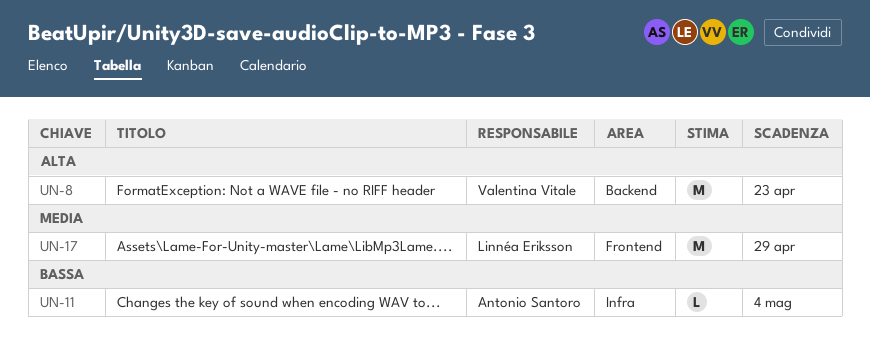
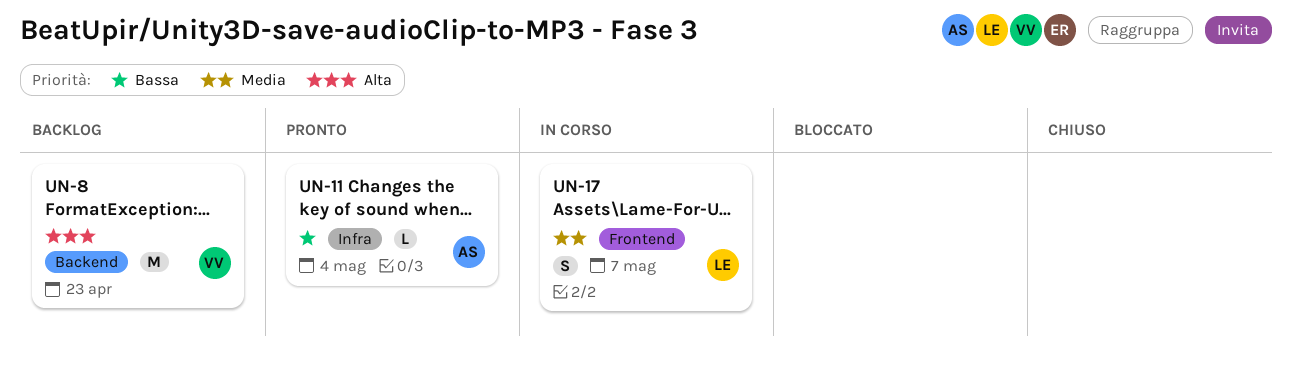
UN-17, estimate: M -> S
UN-17, due: Apr 29 -> May 7

